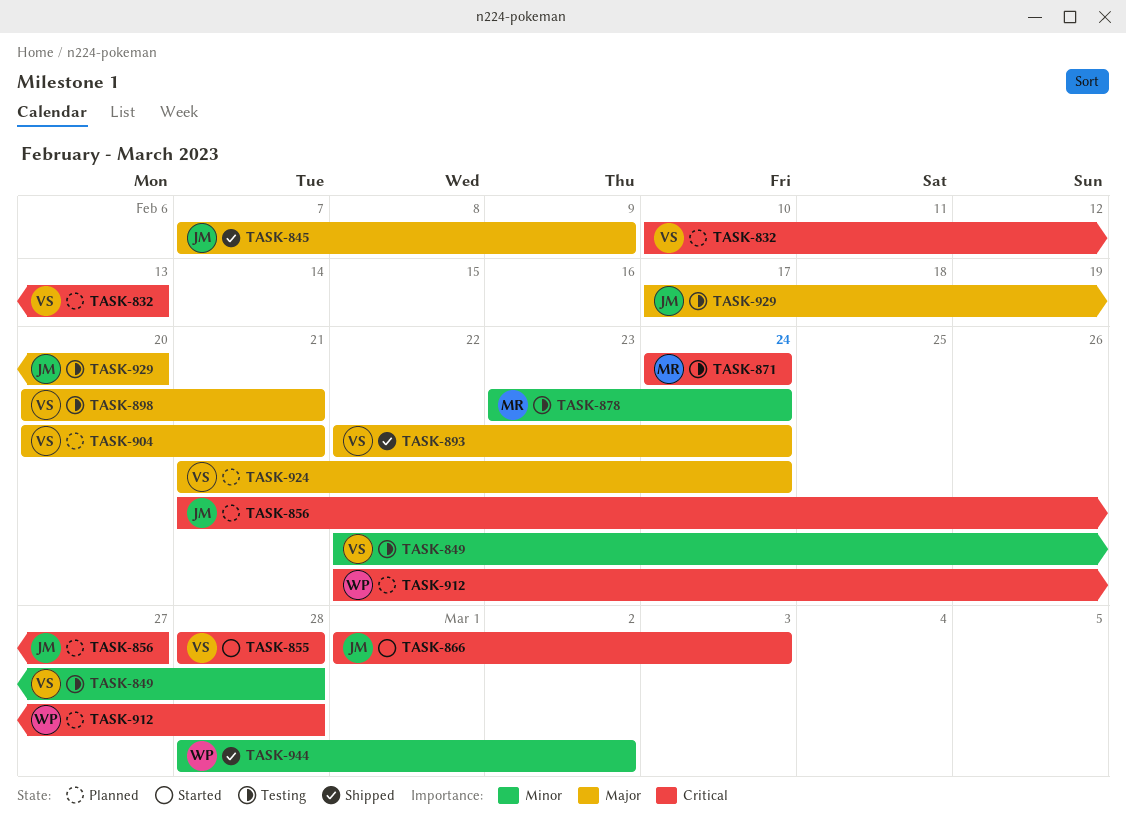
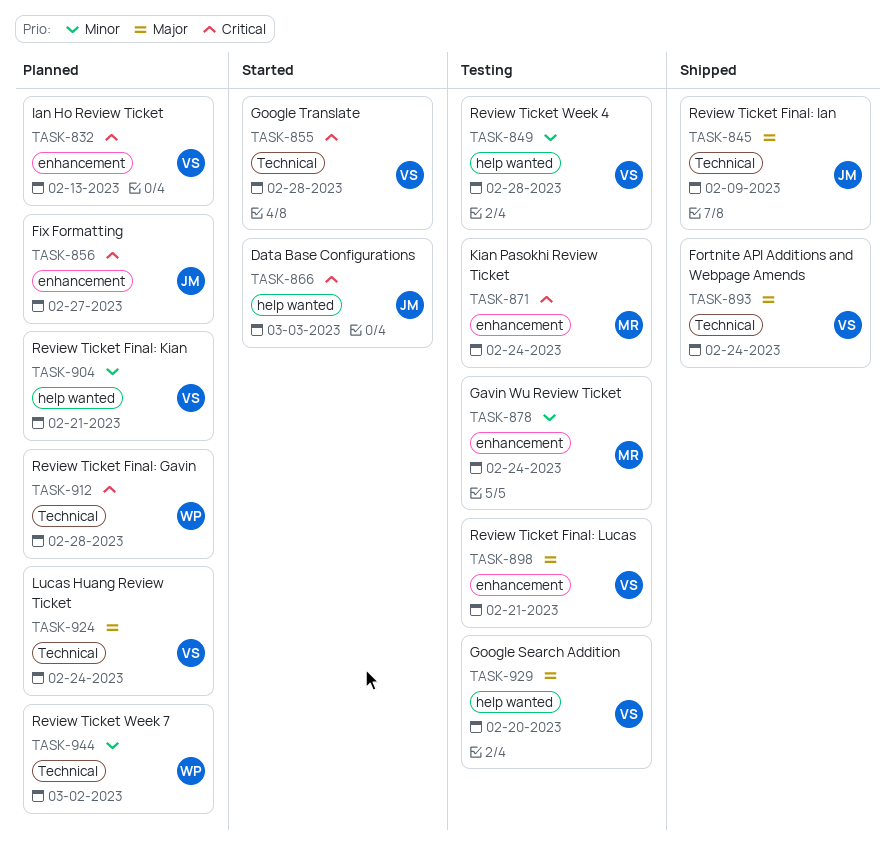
TASK-904, priority: Major -> Minor
TASK-929, owner: JM -> VS
TASK-944, status: Shipped -> Planned

